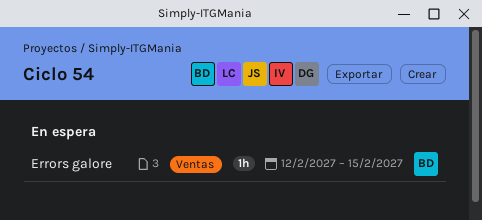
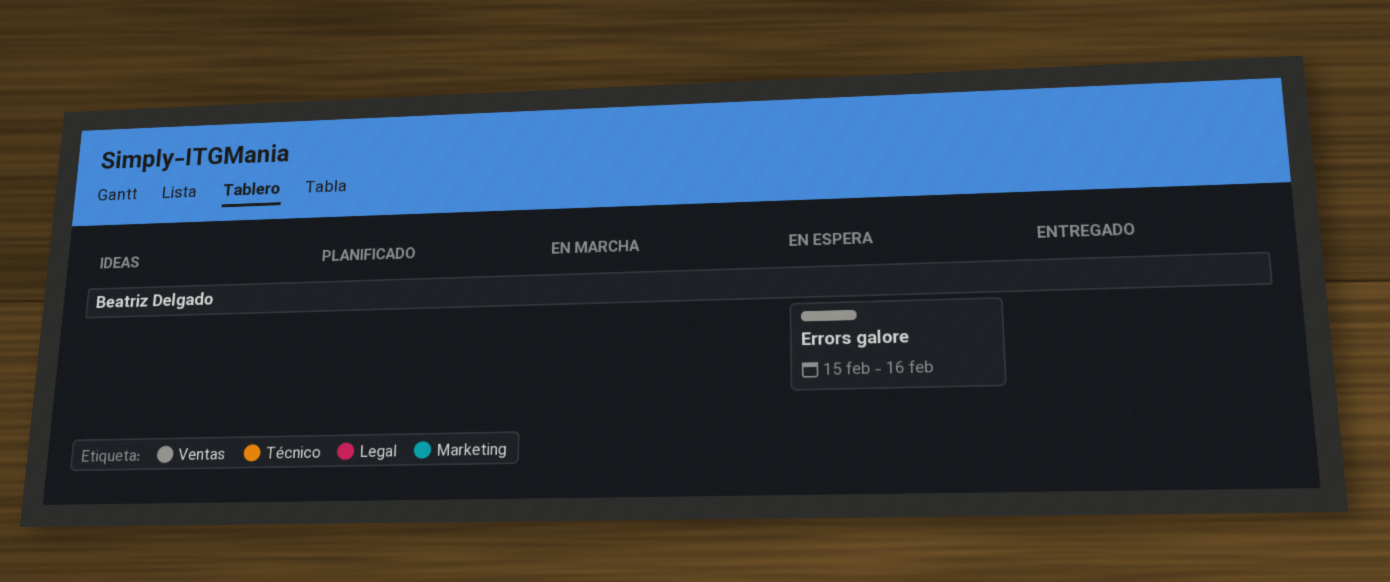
Errors galore, start: Feb 12 -> Feb 15
Errors galore, due: Feb 15 -> Feb 16

